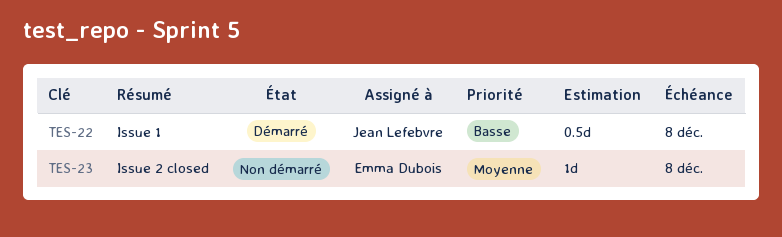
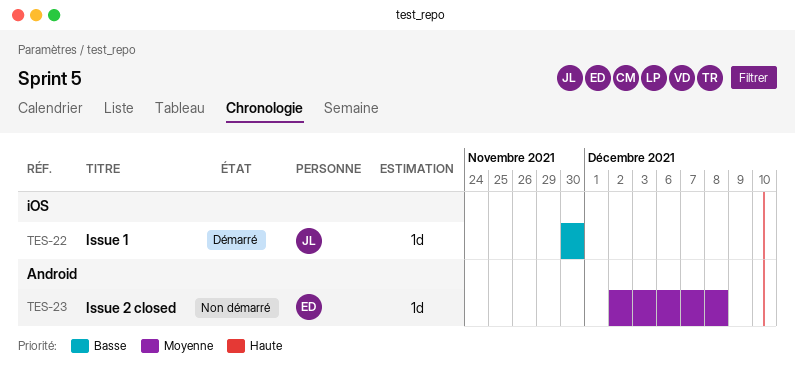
TES-22, estimate: 0.5d -> 1d
TES-22, due: Dec 8 -> Nov 30

